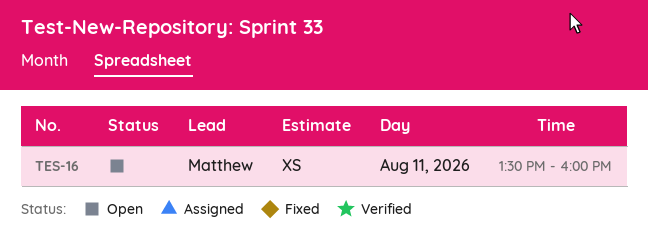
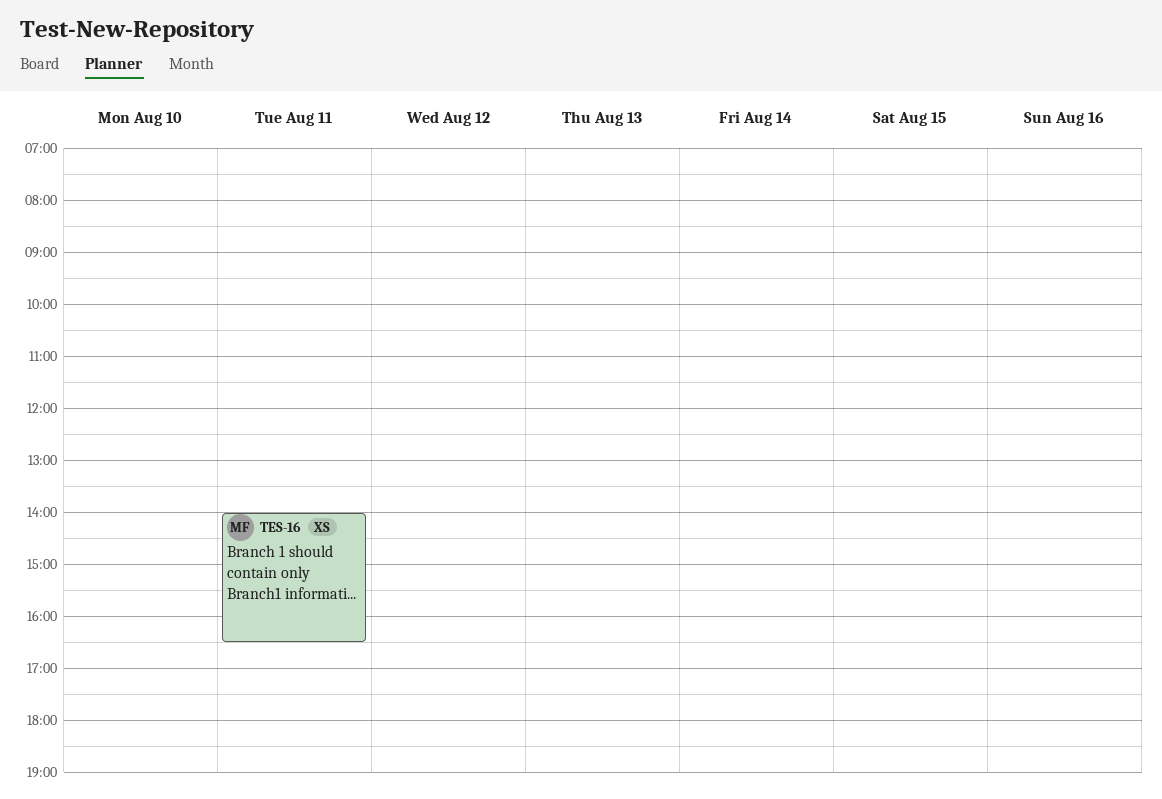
TES-16, begins: 13:30 -> 14:00
TES-16, ends: 16:00 -> 16:30

